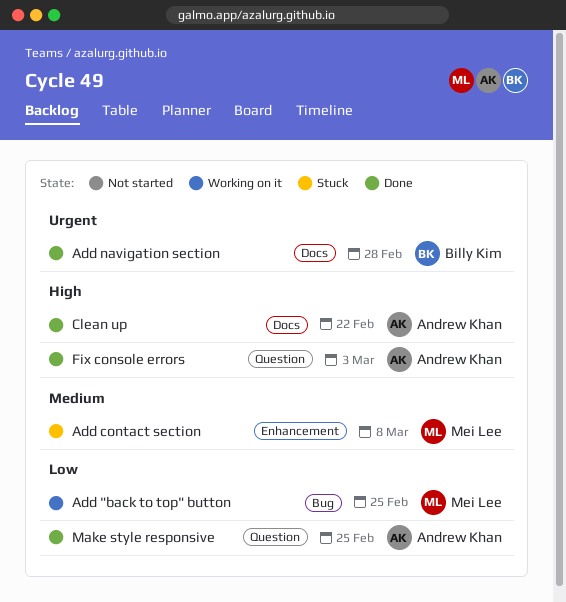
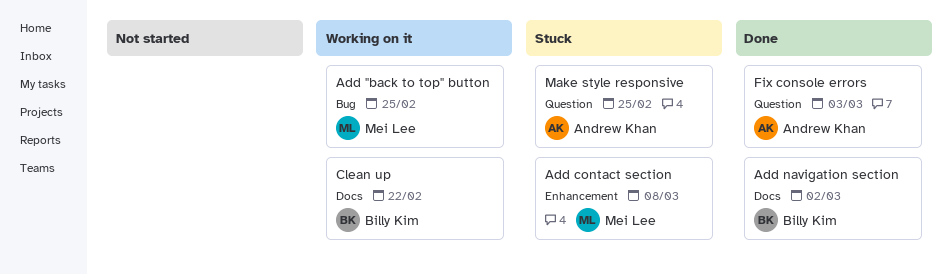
Add navigation section, due: Feb 28 -> Mar 2
Clean up, status: Done -> Working on it
Clean up, owner: Andrew Khan -> Billy Kim
Make style responsive, status: Done -> Stuck

